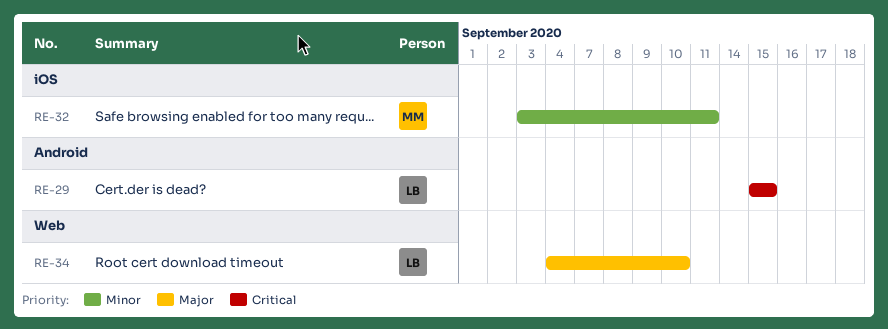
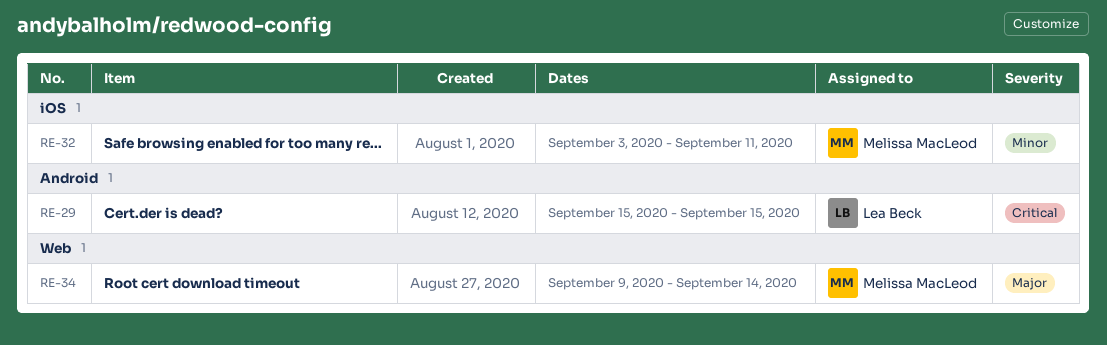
RE-34, owner: Lea Beck -> Melissa MacLeod
RE-34, start: Sep 4 -> Sep 9
RE-34, due: Sep 10 -> Sep 14

